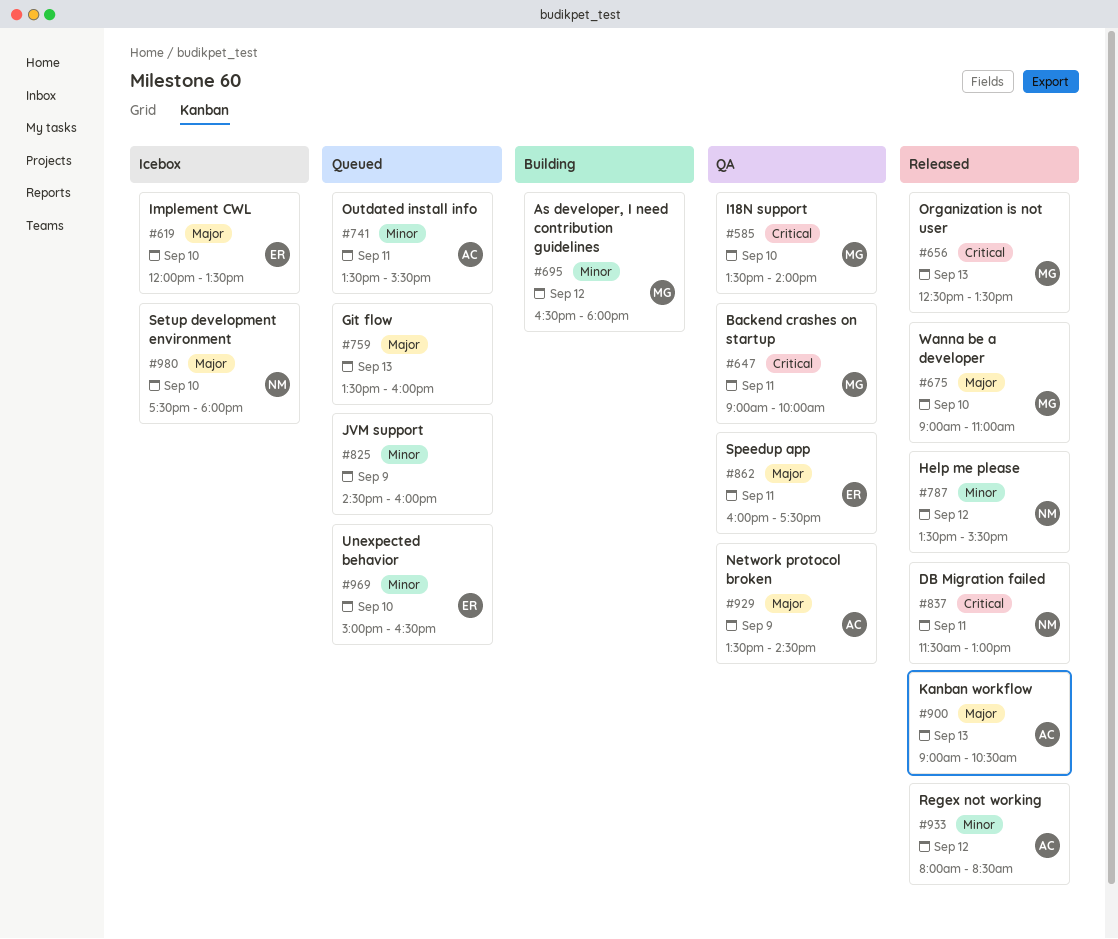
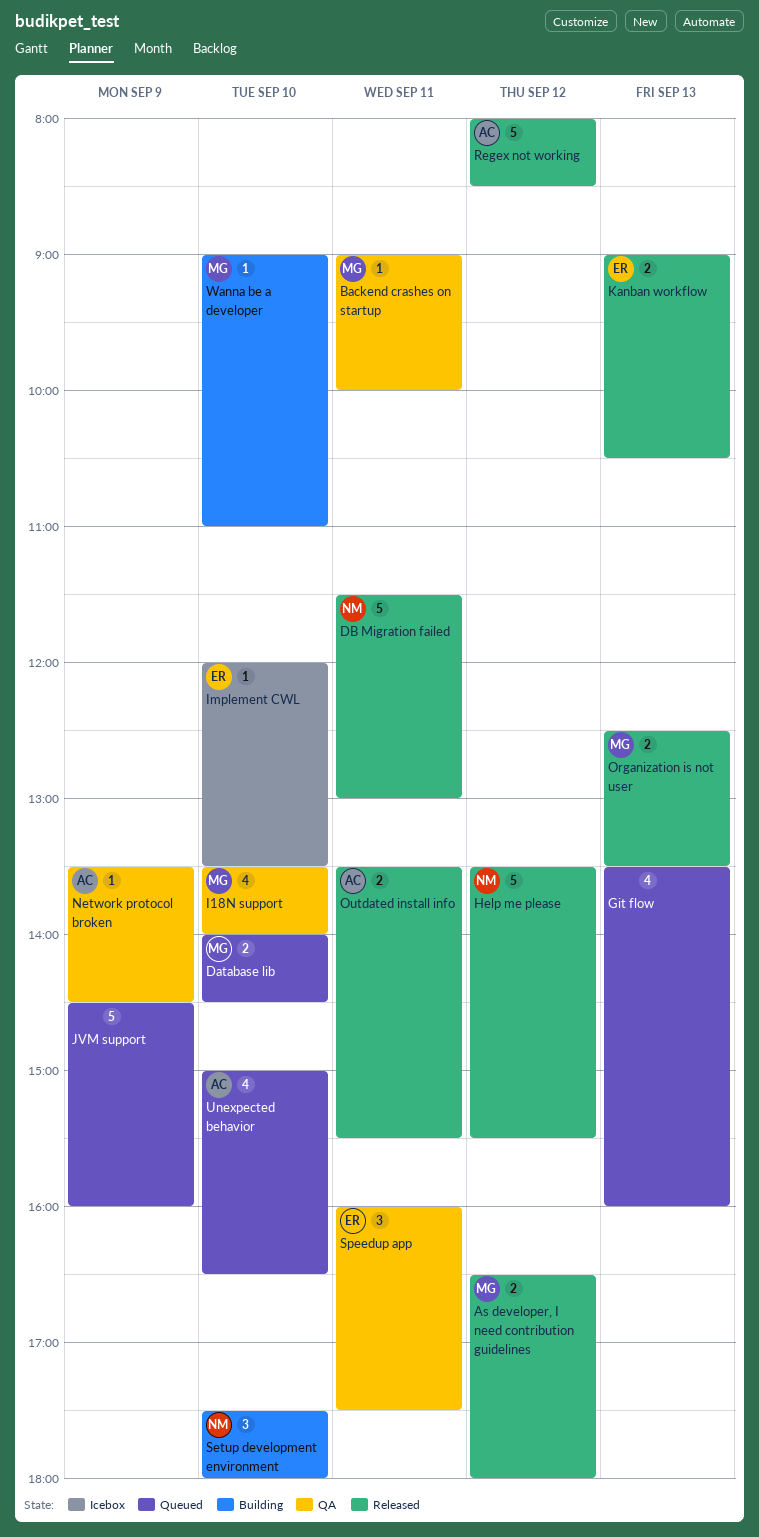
As developer, I need contribution guidelines, status: Building -> Released
Database lib: none -> present
Kanban workflow, owner: AC -> ER
Outdated install info, status: Queued -> Released
Setup development environment, status: Icebox -> Building
Unexpected behavior, owner: ER -> AC
Wanna be a developer, status: Released -> Building

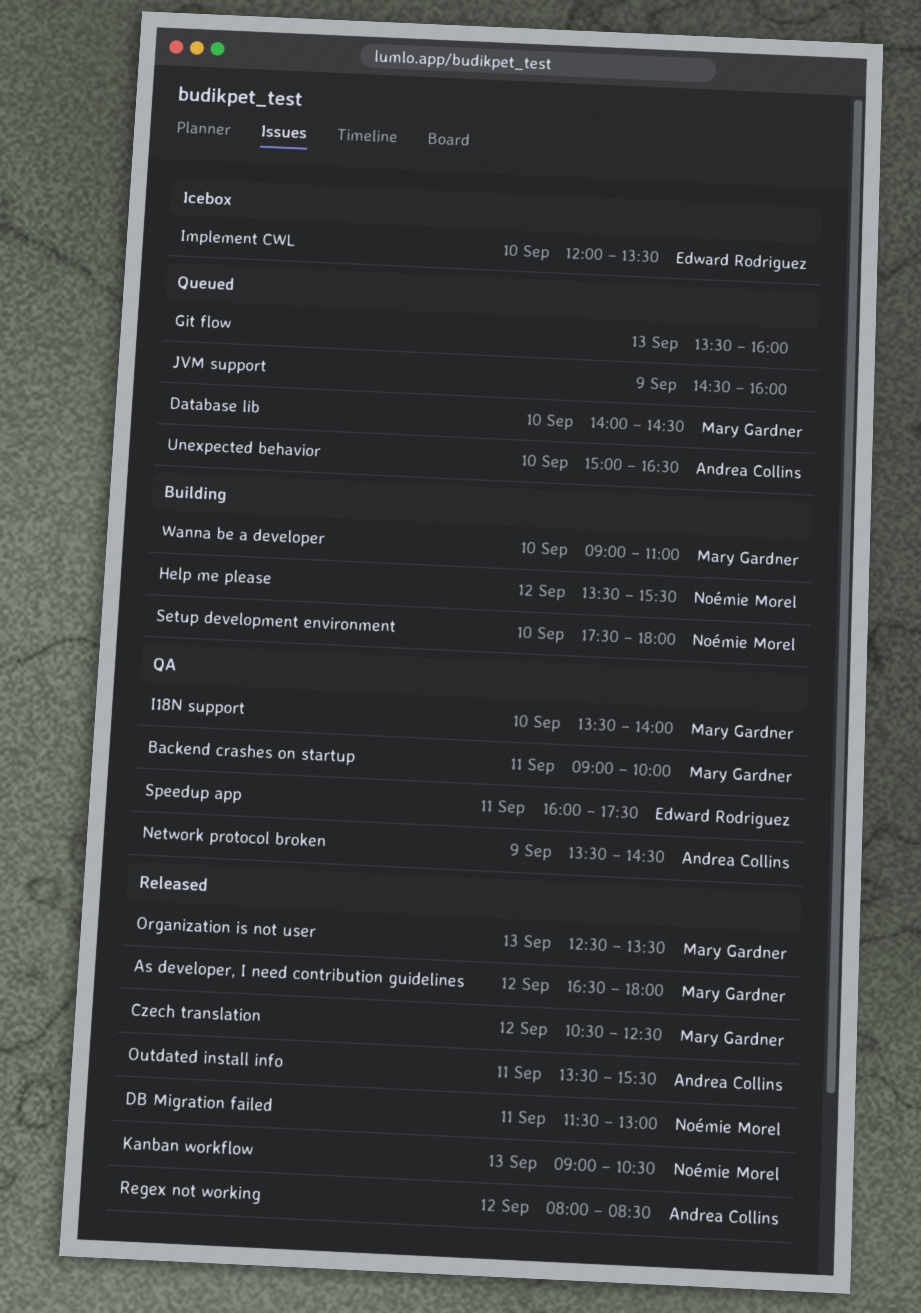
Czech translation: none -> present
Help me please, status: Released -> Building
Kanban workflow, owner: Edward Rodriguez -> Noémie Morel

